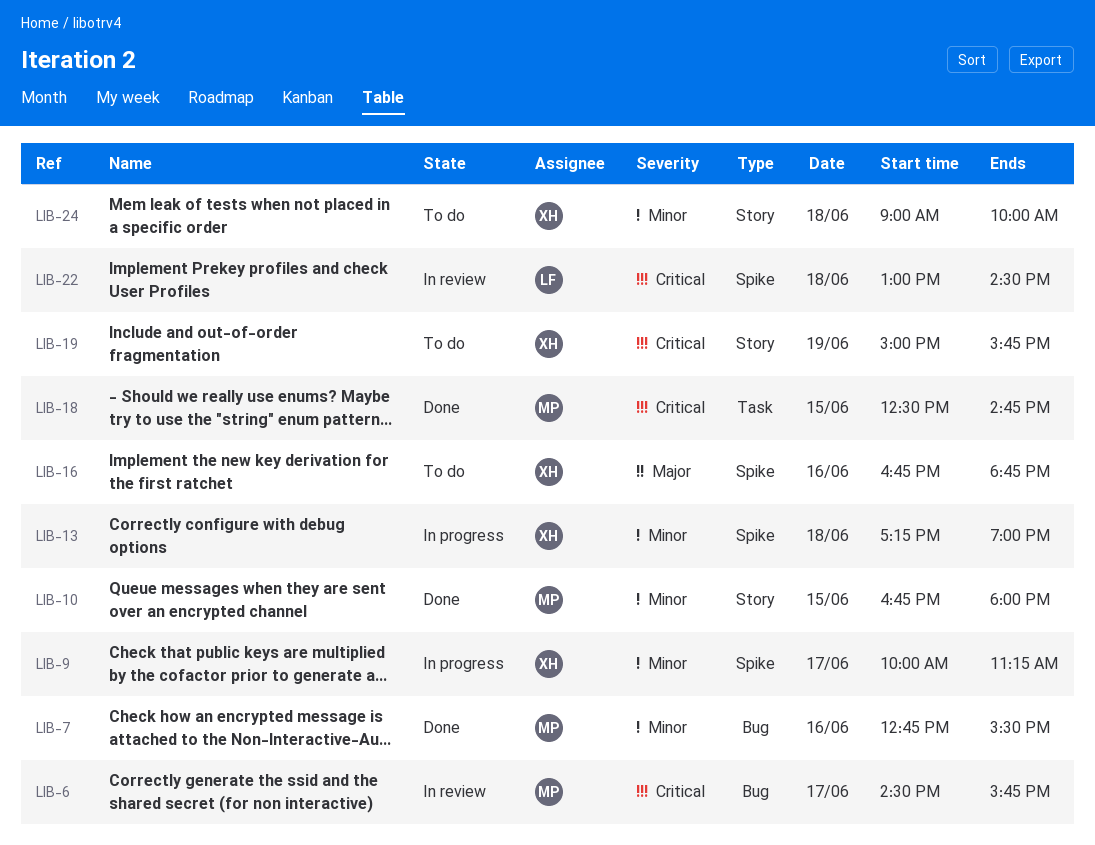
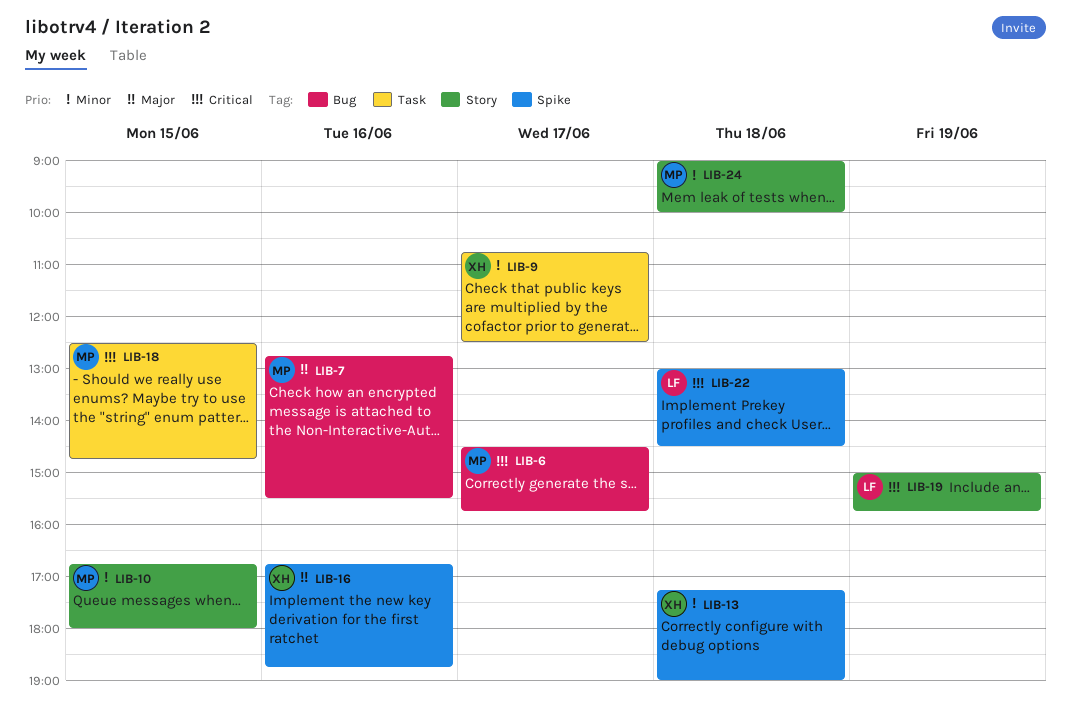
LIB-7, priority: Minor -> Major
LIB-9, label: Spike -> Task
LIB-9, begins: 10:00 -> 10:45
LIB-9, ends: 11:15 -> 12:30
LIB-19, owner: XH -> LF
LIB-24, owner: XH -> MP

